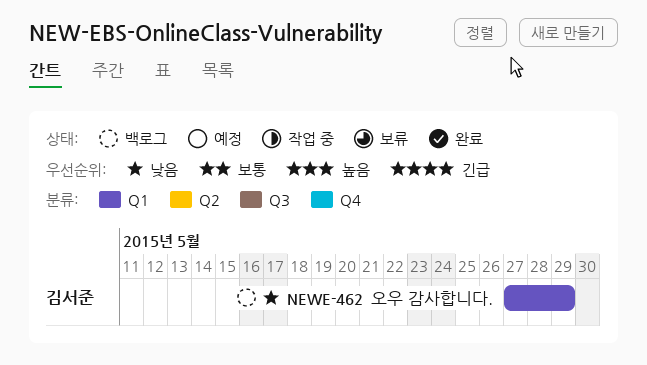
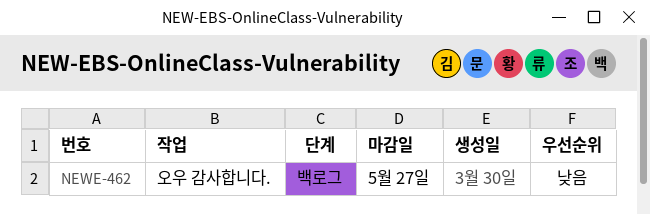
NEWE-462, due: May 29 -> May 27

